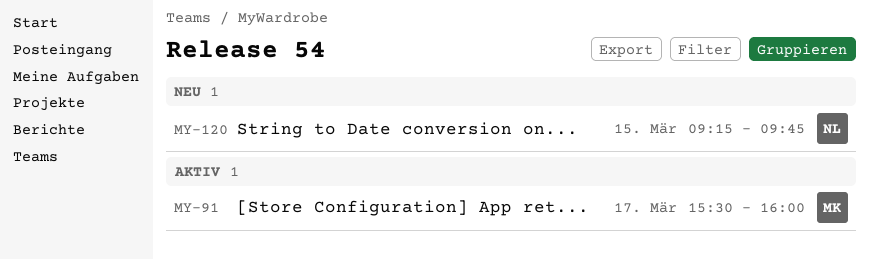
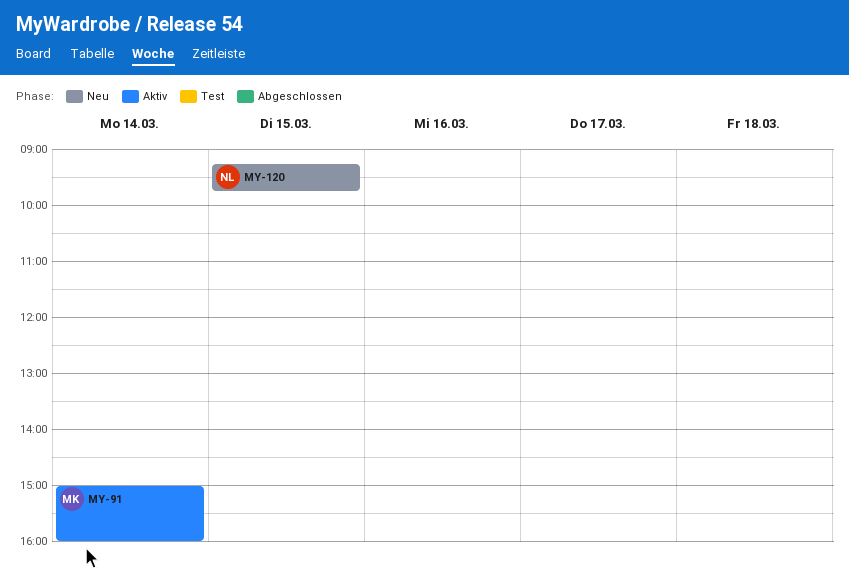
MY-91, day: Mar 17 -> Mar 14
MY-91, begins: 15:30 -> 15:00

